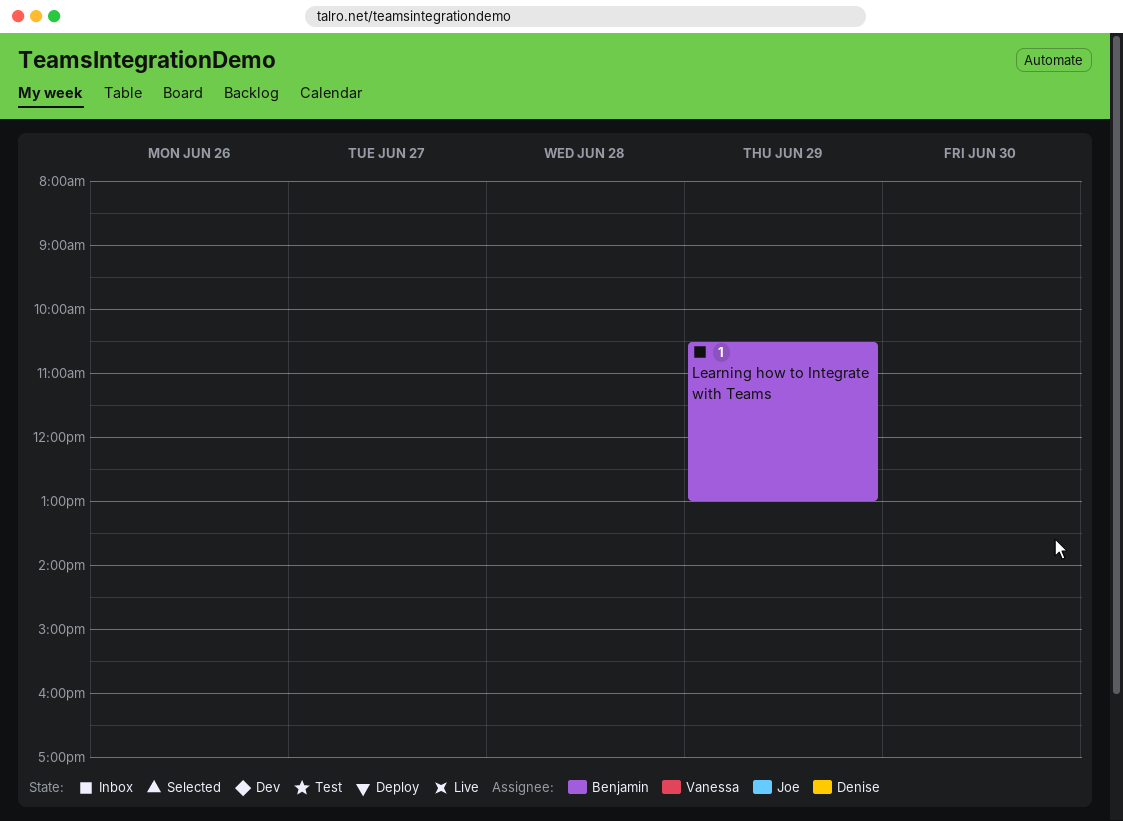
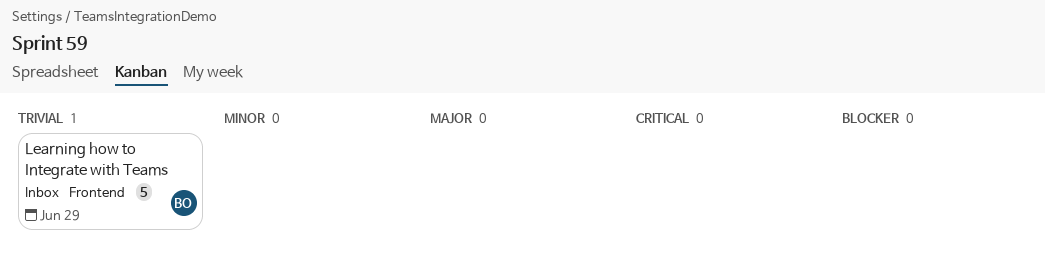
Learning how to Integrate with Teams, estimate: 1 -> 5

